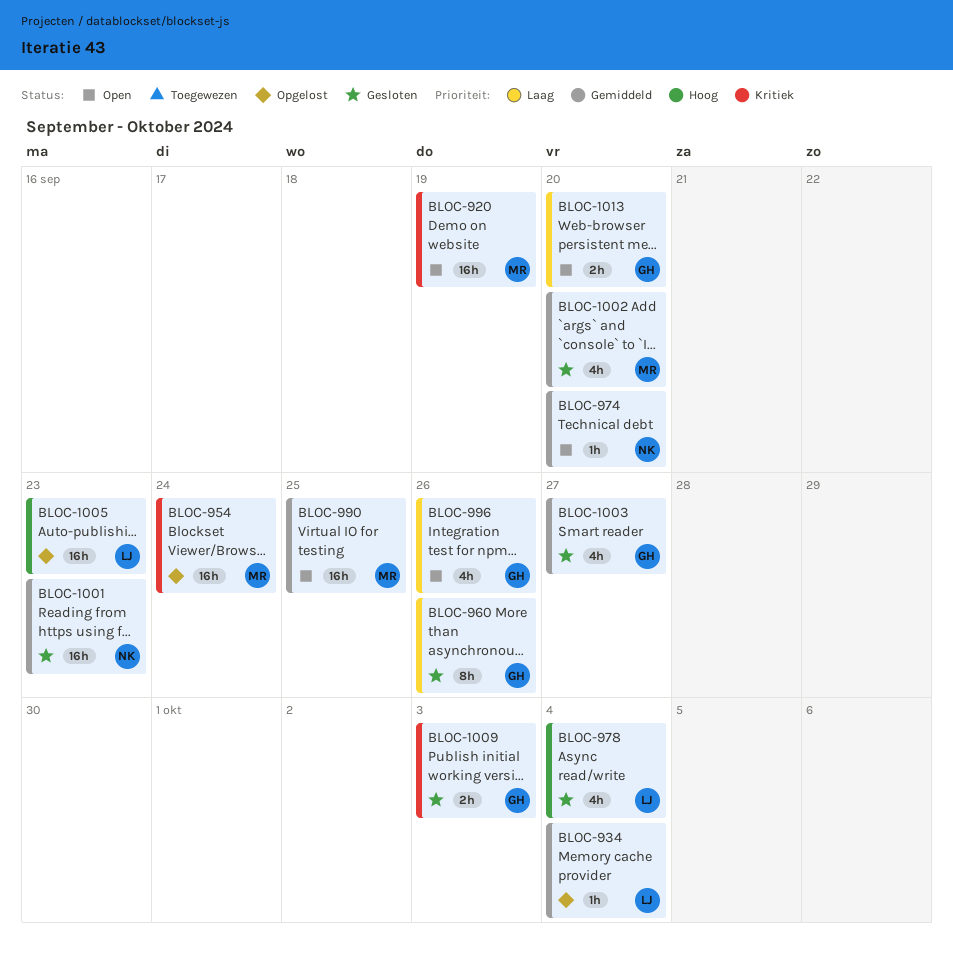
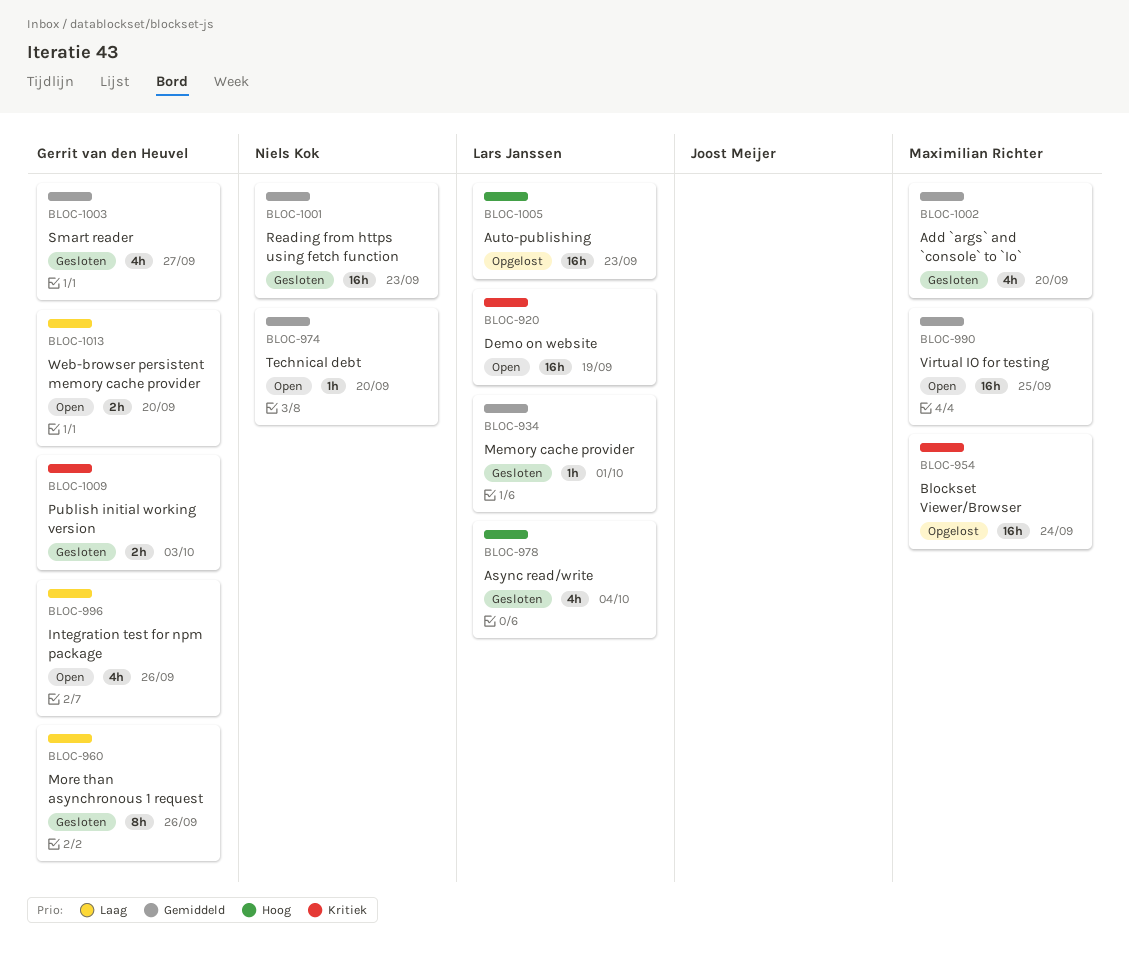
BLOC-920, owner: Maximilian Richter -> Lars Janssen
BLOC-934, status: Opgelost -> Gesloten
BLOC-934, due: Oct 4 -> Oct 1

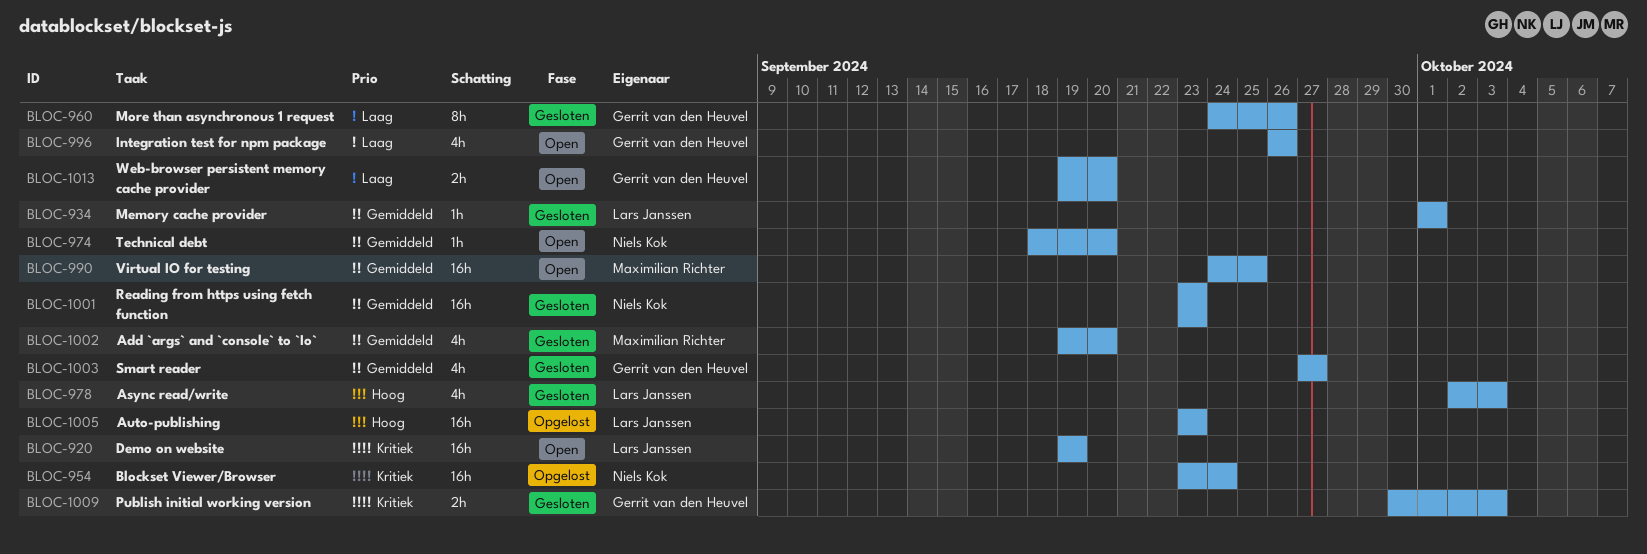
BLOC-954, owner: Maximilian Richter -> Niels Kok
BLOC-978, due: Oct 4 -> Oct 3

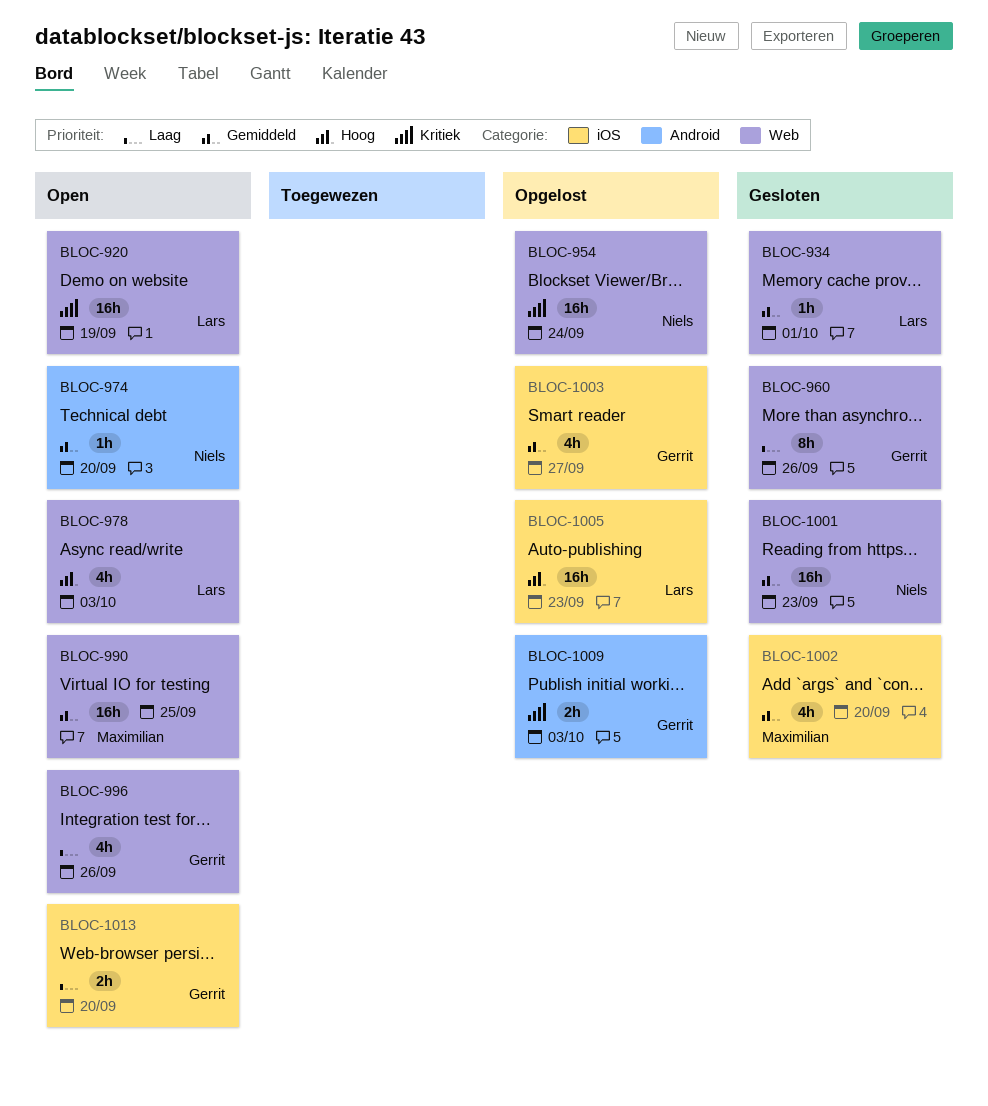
BLOC-978, status: Gesloten -> Open
BLOC-1003, status: Gesloten -> Opgelost
BLOC-1009, status: Gesloten -> Opgelost

